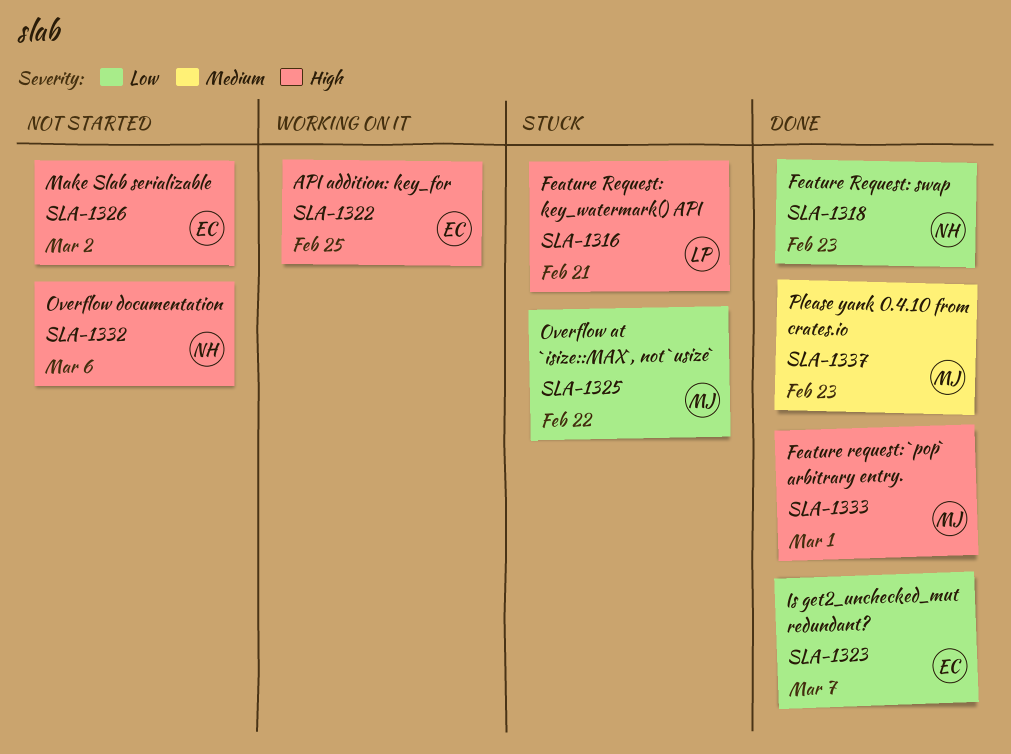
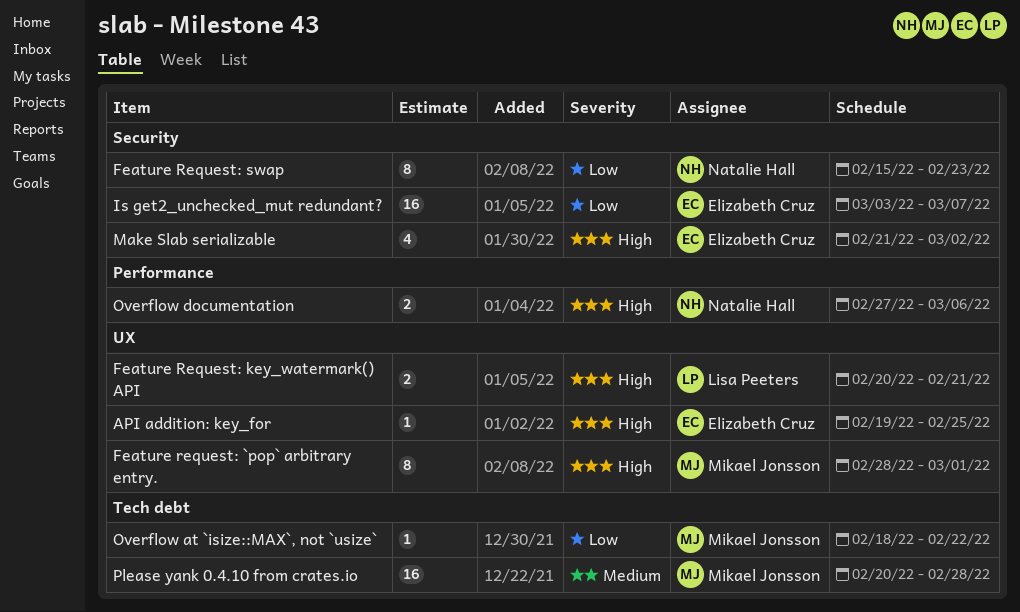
Please yank 0.4.10 from crates.io, due: Feb 23 -> Feb 28

